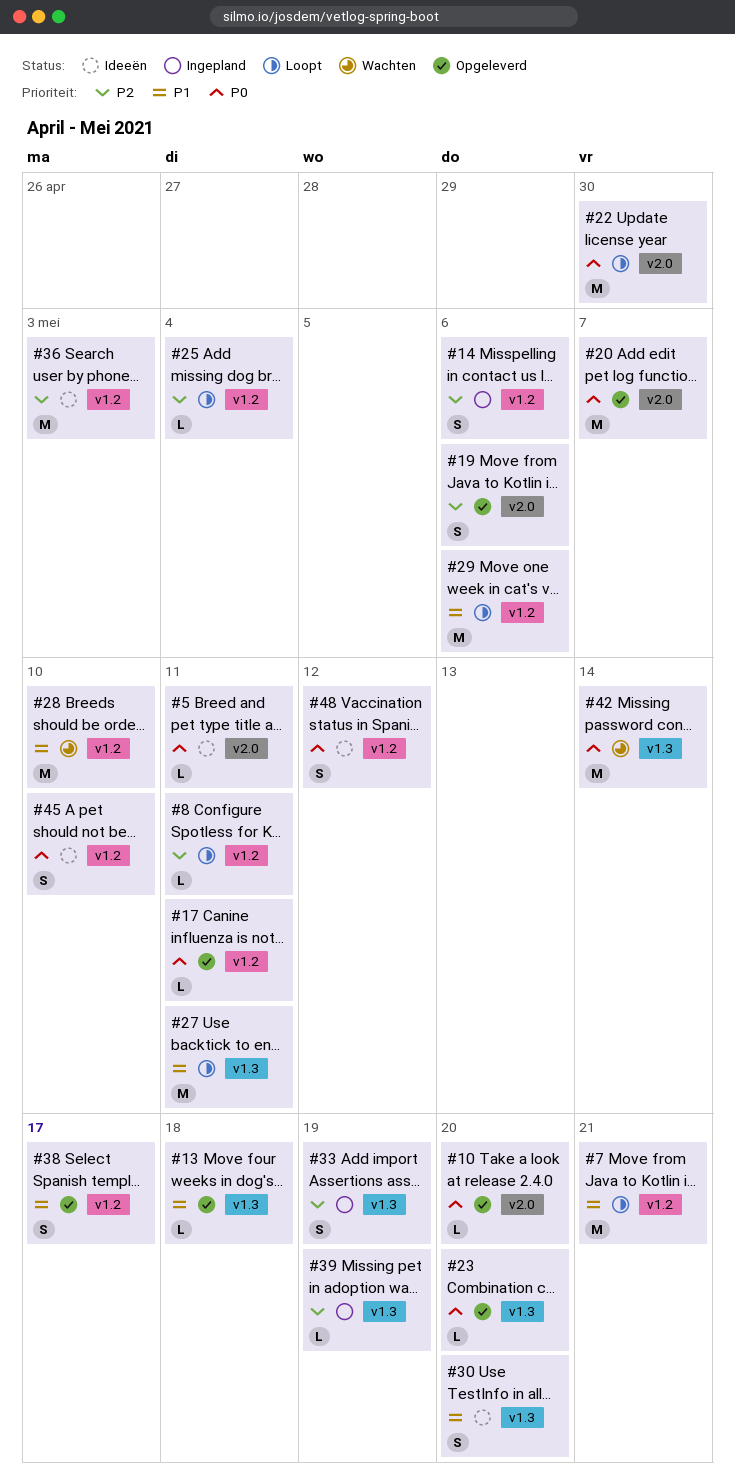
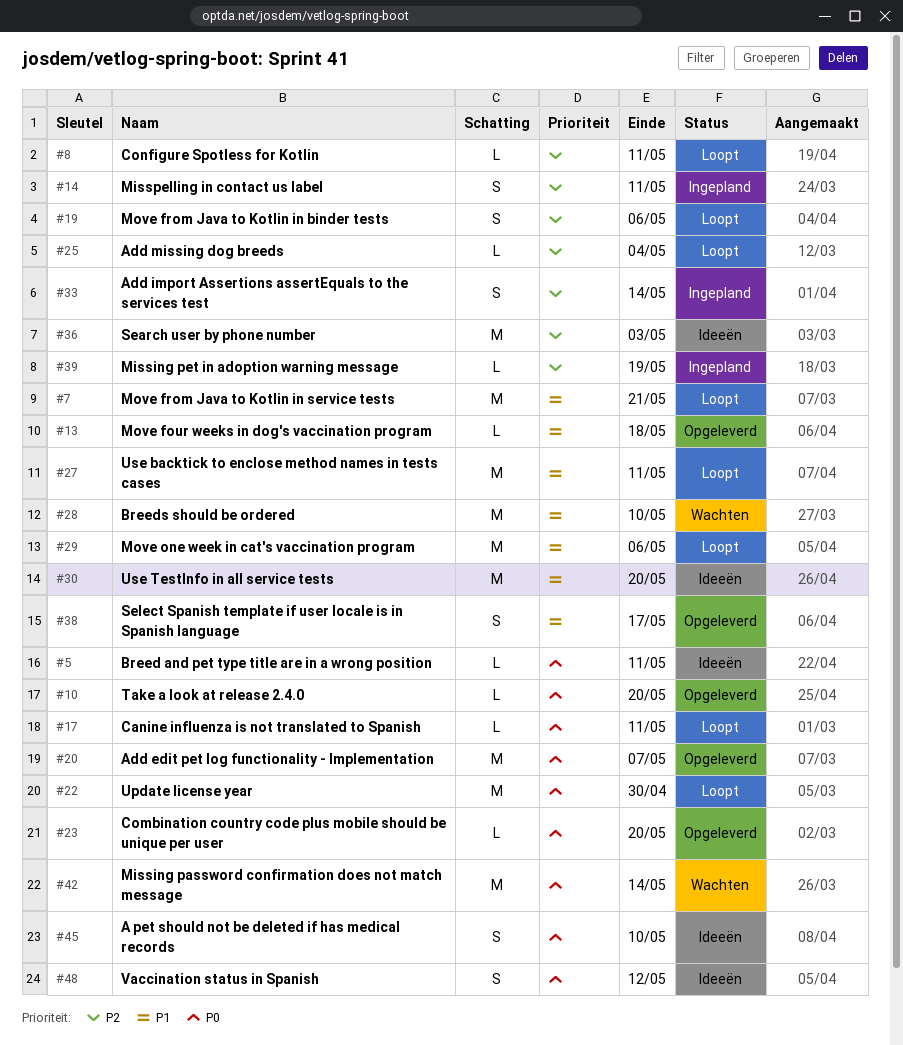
#14, due: May 6 -> May 11
#17, status: Opgeleverd -> Loopt
#19, status: Opgeleverd -> Loopt
#30, estimate: S -> M
#33, due: May 19 -> May 14

